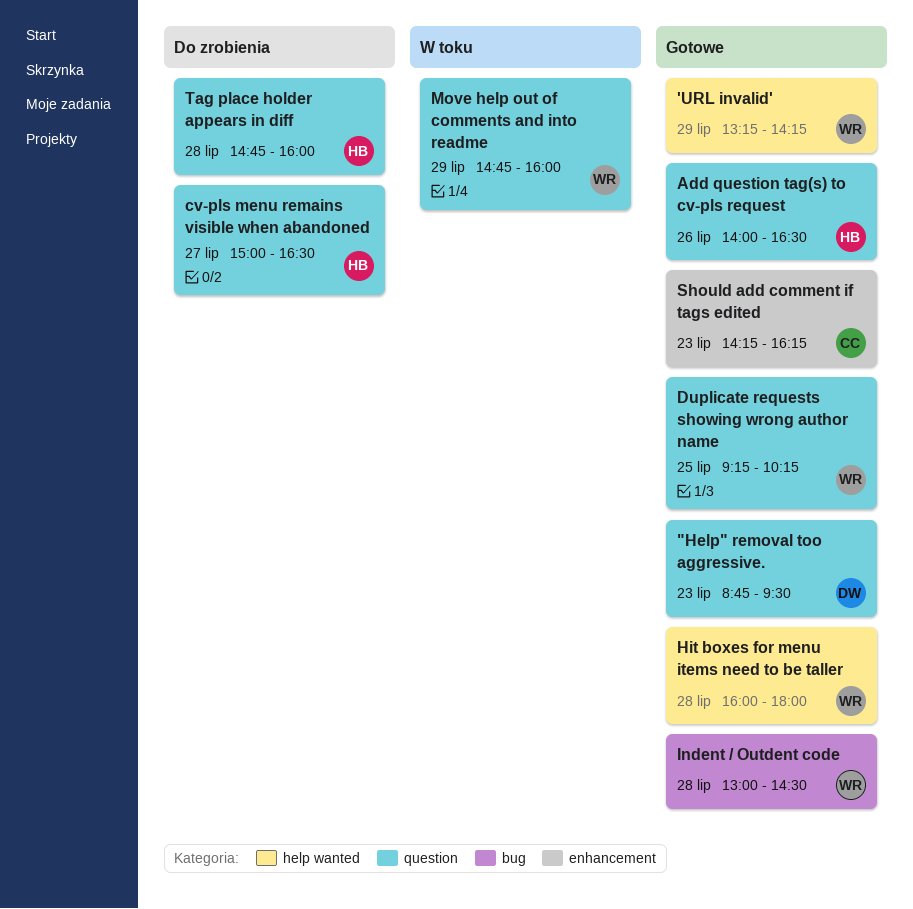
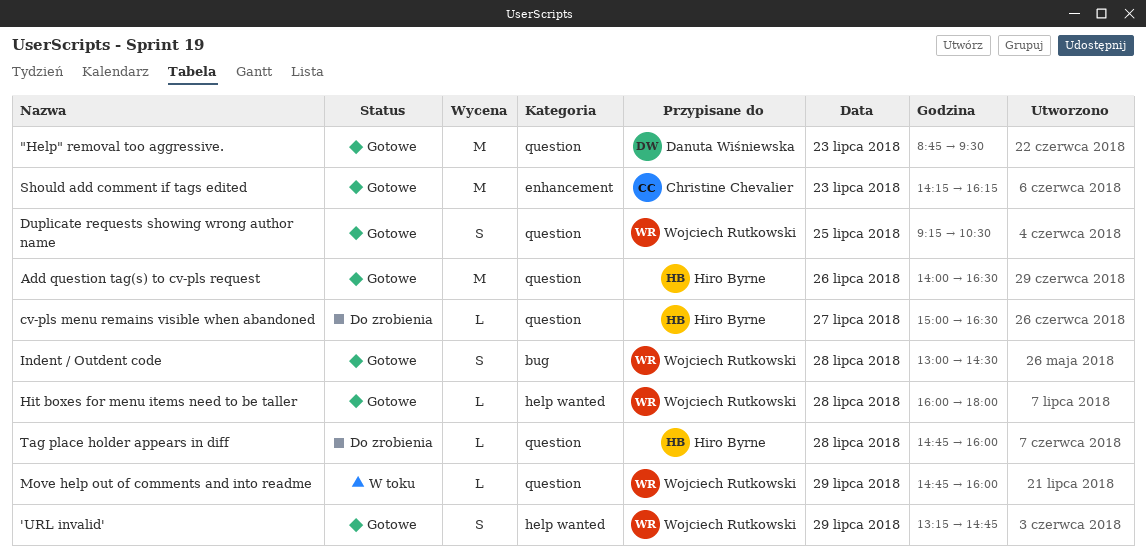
'URL invalid', ends: 14:15 -> 14:45
Duplicate requests showing wrong author name, ends: 10:15 -> 10:30

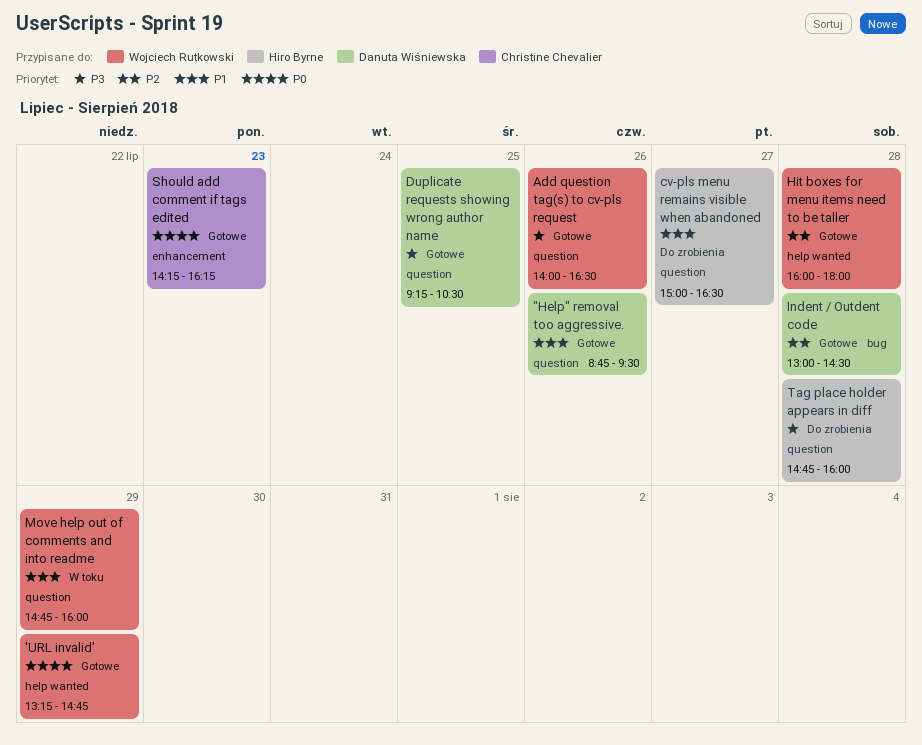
"Help" removal too aggressive., day: Jul 23 -> Jul 26
Add question tag(s) to cv-pls request, owner: Hiro Byrne -> Wojciech Rutkowski
Duplicate requests showing wrong author name, owner: Wojciech Rutkowski -> Danuta Wiśniewska
Indent / Outdent code, owner: Wojciech Rutkowski -> Danuta Wiśniewska

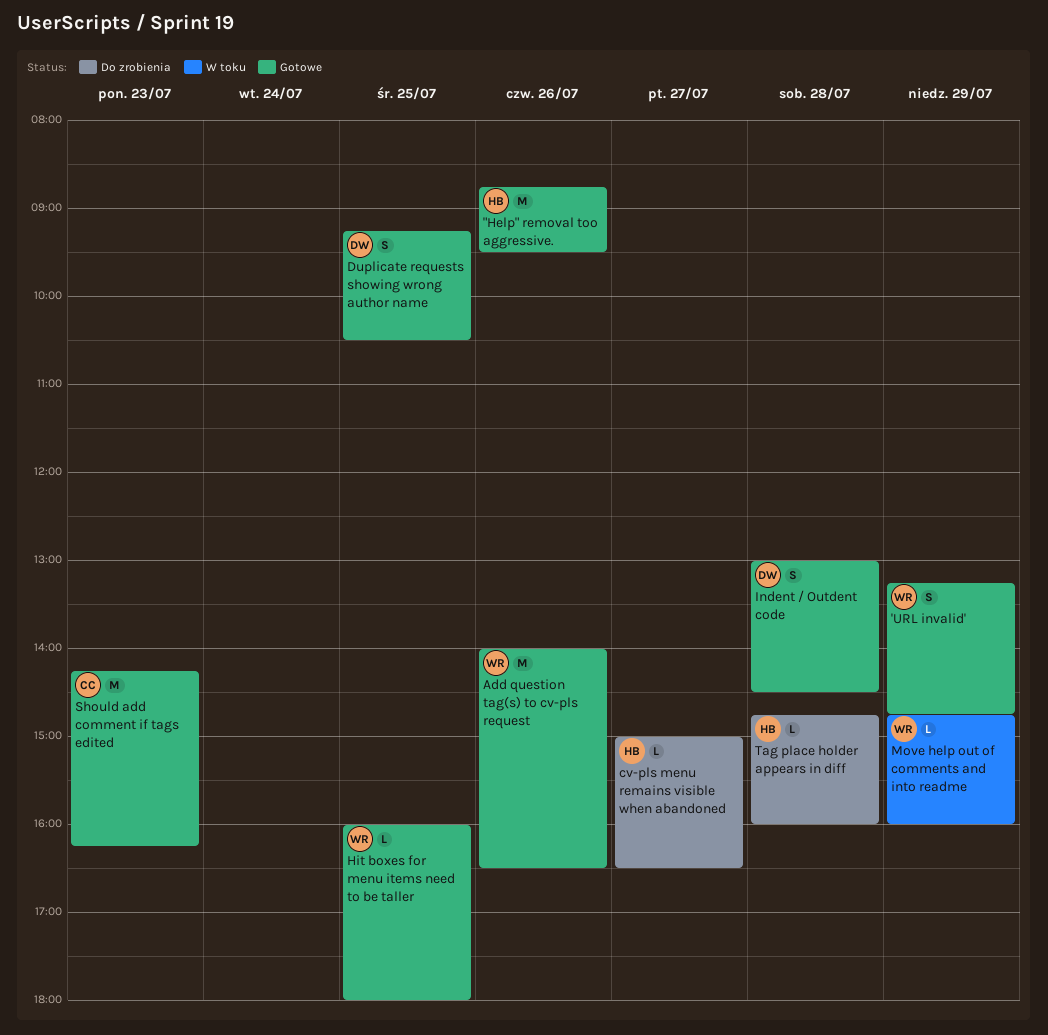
"Help" removal too aggressive., owner: Danuta Wiśniewska -> Hiro Byrne
Hit boxes for menu items need to be taller, day: Jul 28 -> Jul 25

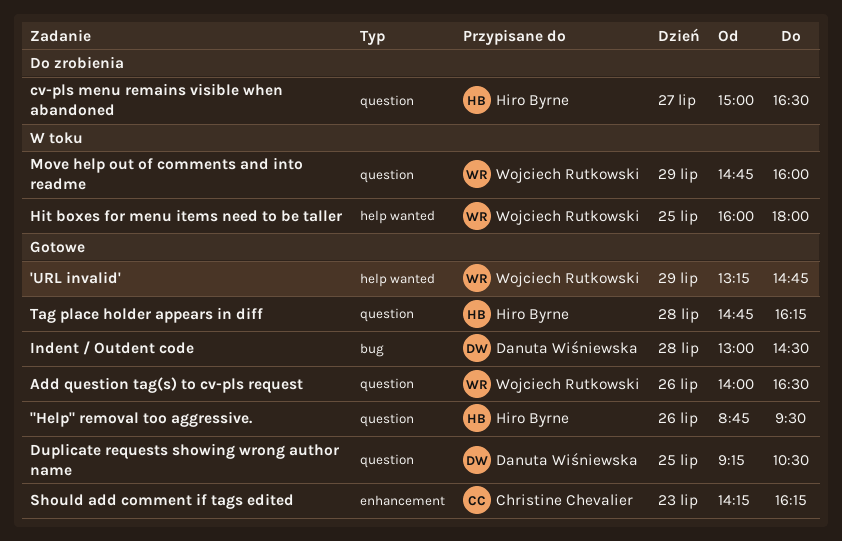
Hit boxes for menu items need to be taller, status: Gotowe -> W toku
Tag place holder appears in diff, status: Do zrobienia -> Gotowe
Tag place holder appears in diff, ends: 16:00 -> 16:15

